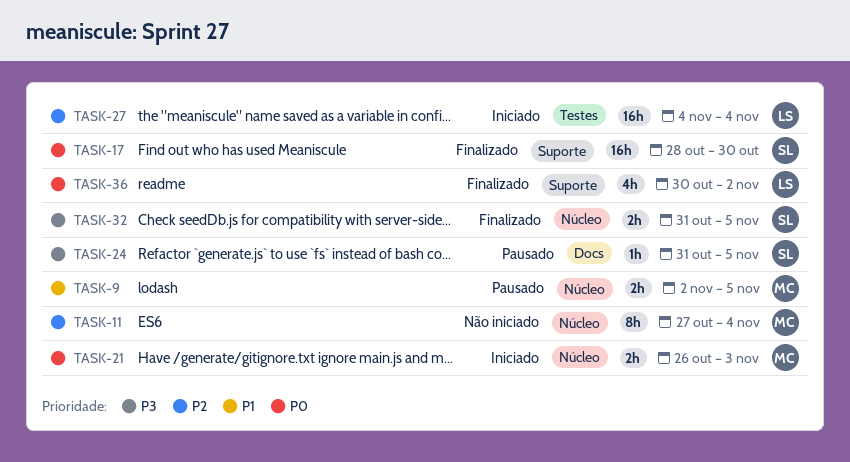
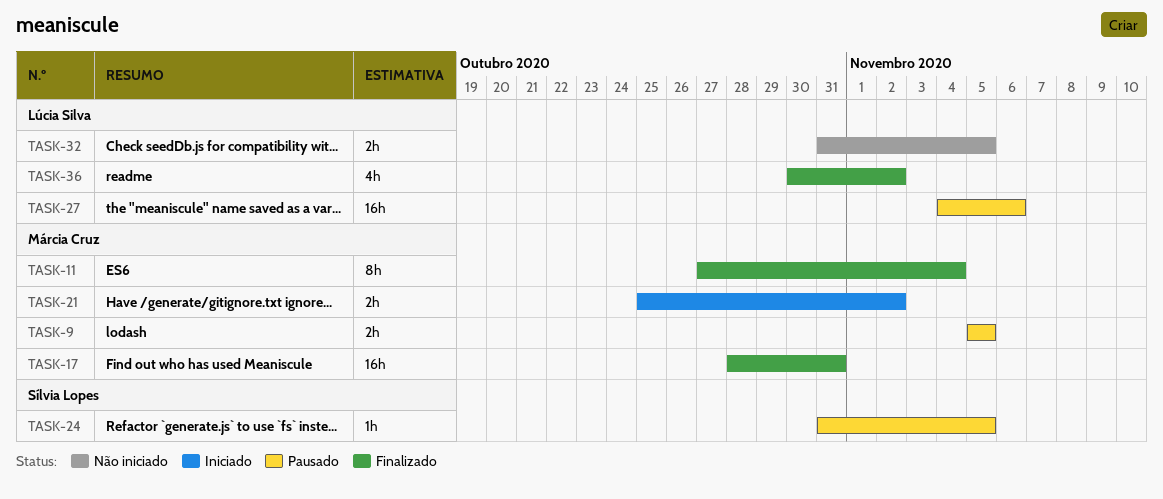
TASK-9, start: Nov 2 -> Nov 5
TASK-11, status: Não iniciado -> Finalizado
TASK-17, owner: Sílvia Lopes -> Márcia Cruz
TASK-17, due: Oct 30 -> Oct 31
TASK-21, start: Oct 26 -> Oct 25
TASK-21, due: Nov 3 -> Nov 2
TASK-27, status: Iniciado -> Pausado
TASK-27, due: Nov 4 -> Nov 6
TASK-32, status: Finalizado -> Não iniciado
TASK-32, owner: Sílvia Lopes -> Lúcia Silva

